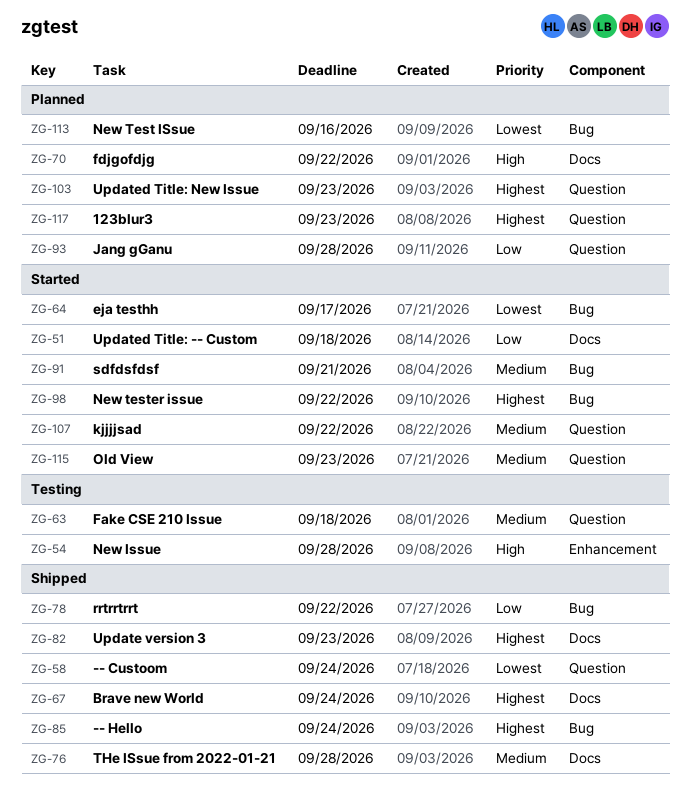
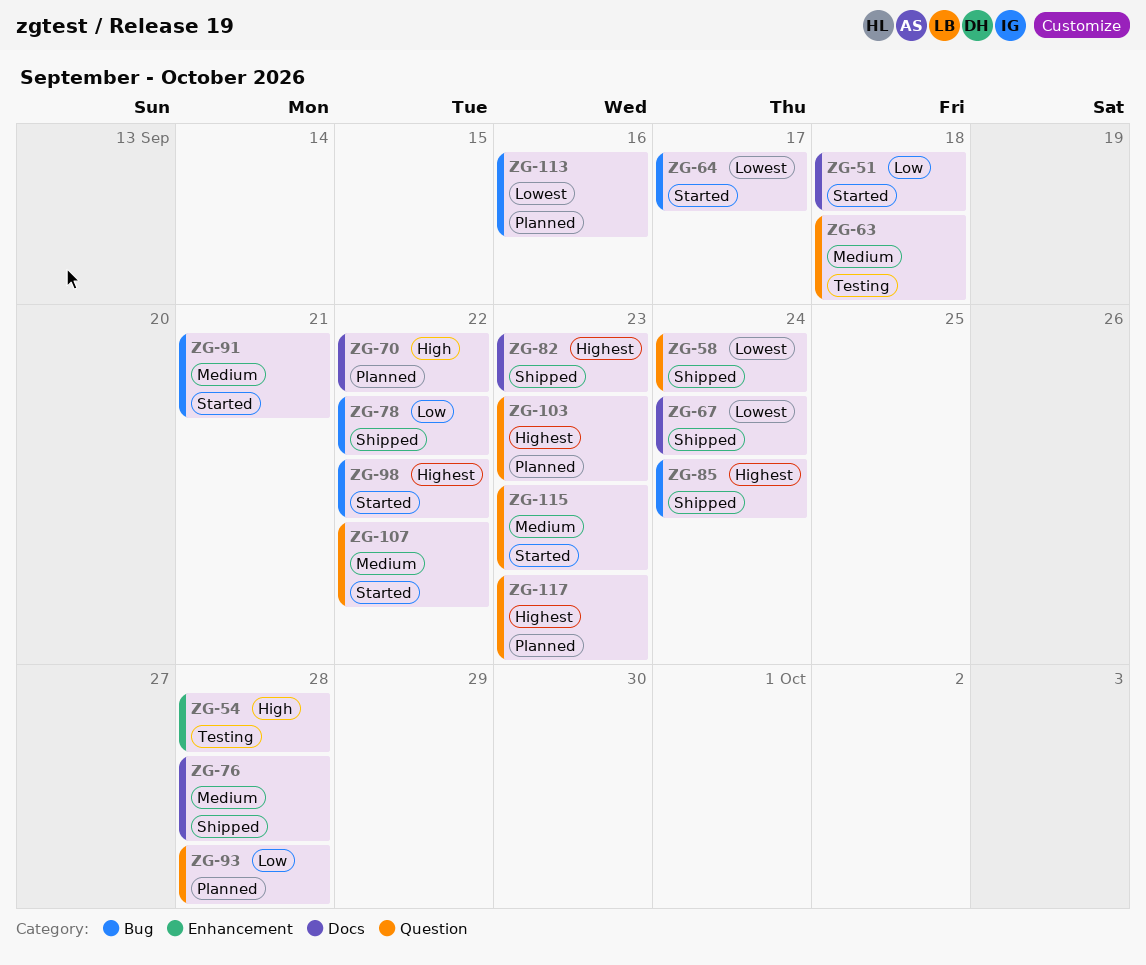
ZG-67, priority: Highest -> Lowest

